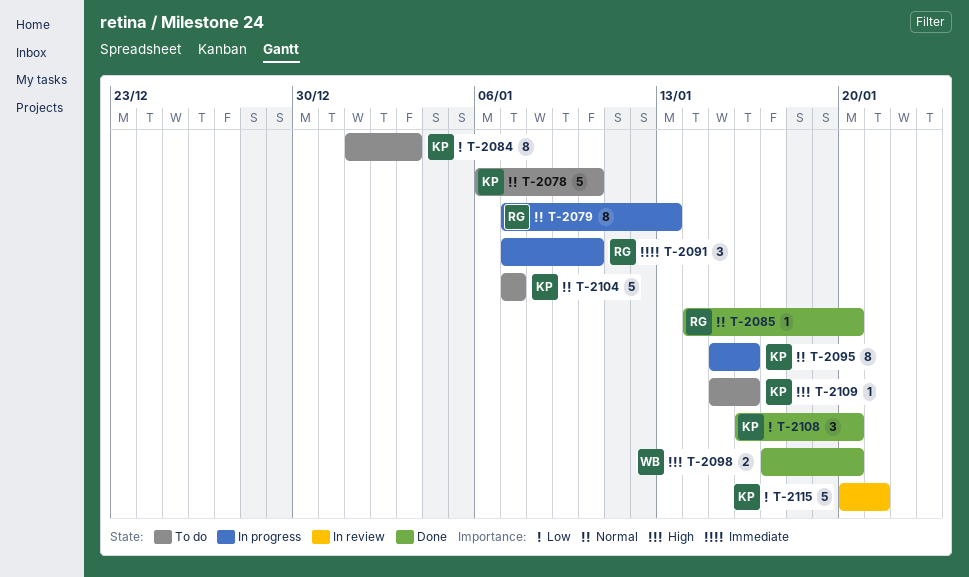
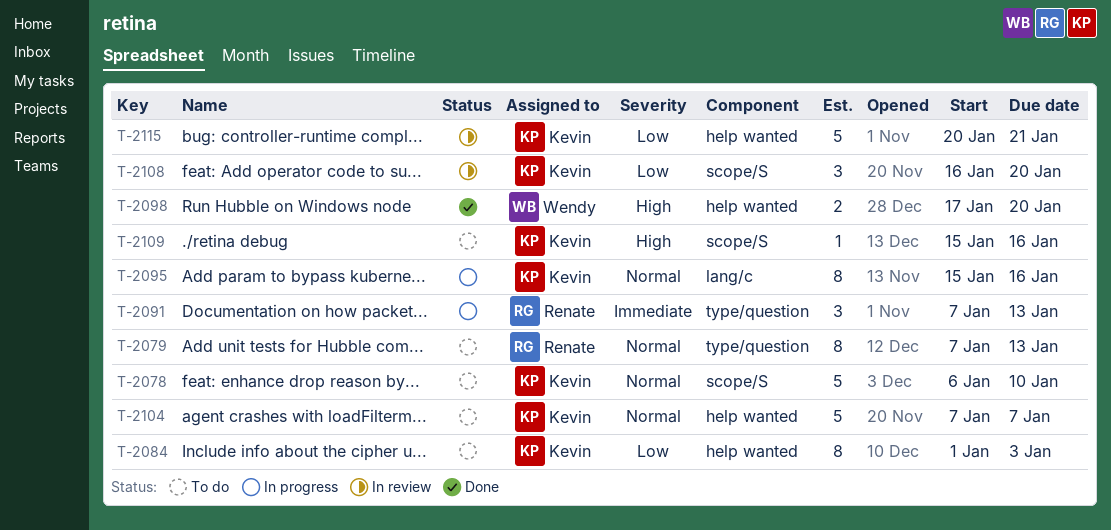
T-2079, status: In progress -> To do
T-2085: present -> none
T-2091, due: Jan 10 -> Jan 13
T-2108, status: Done -> In review

